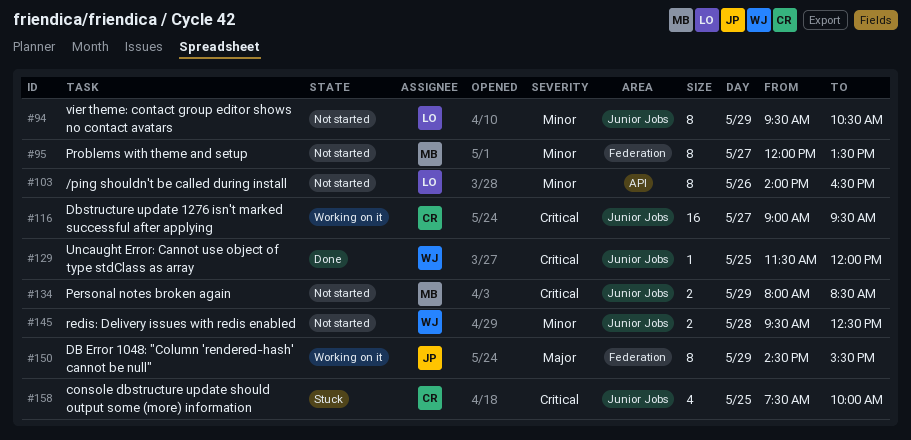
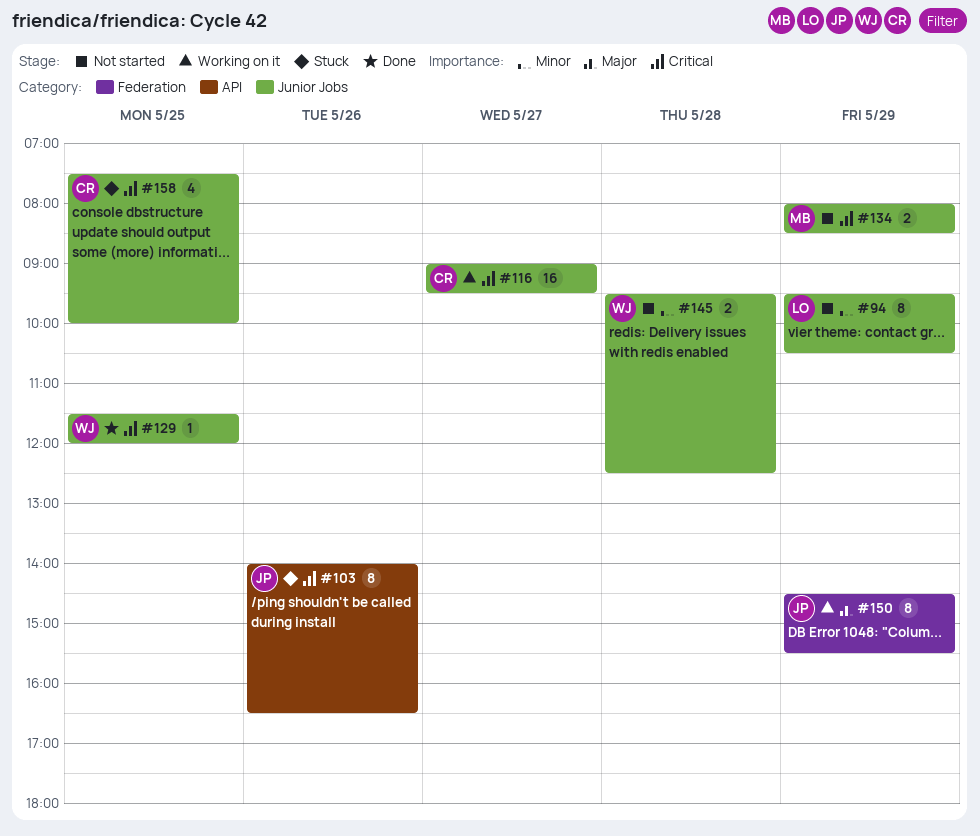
#95: present -> none
#103, status: Not started -> Stuck
#103, owner: LO -> JP
#103, priority: Minor -> Critical

